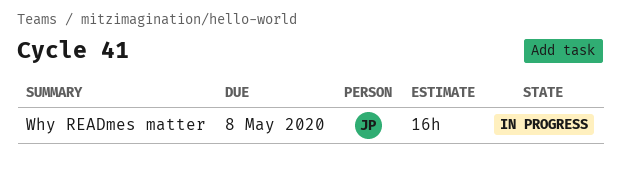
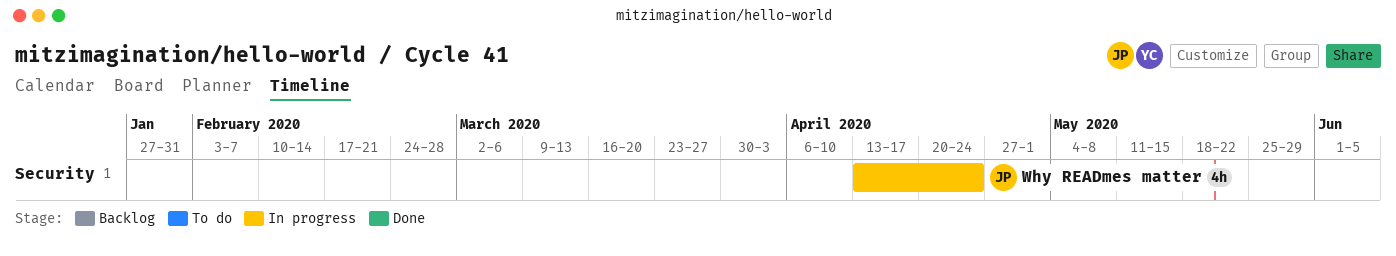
Why READmes matter, estimate: 16h -> 4h
Why READmes matter, due: May 8 -> Apr 24

